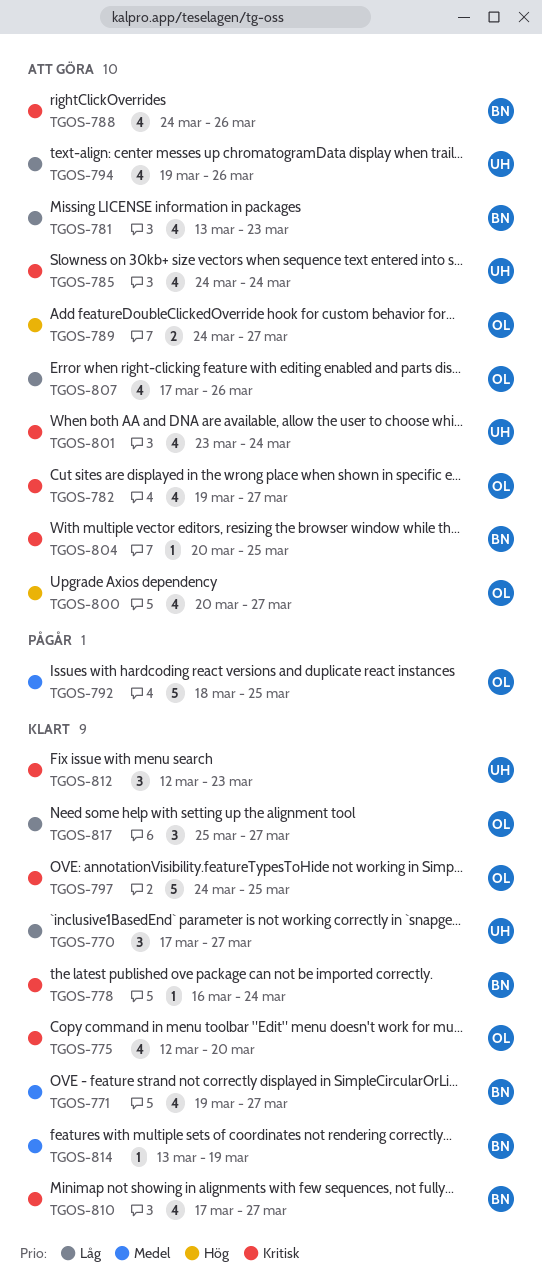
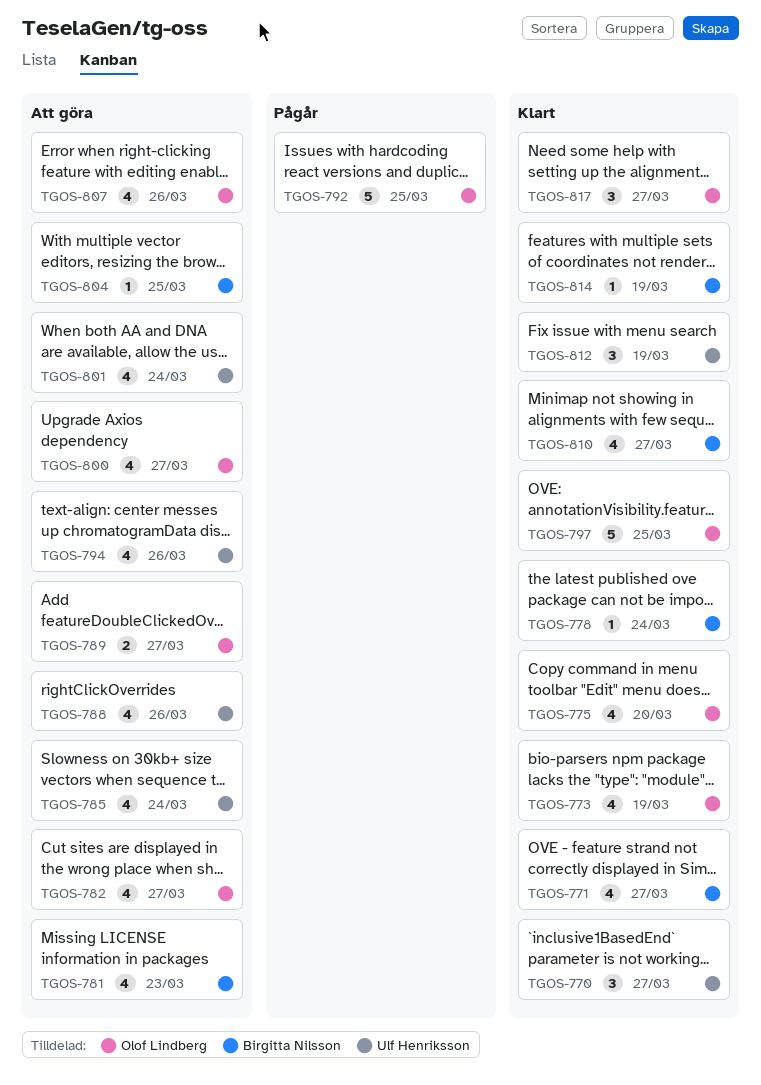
TGOS-773: none -> present
TGOS-788, owner: Birgitta Nilsson -> Ulf Henriksson
TGOS-812, due: Mar 23 -> Mar 19

